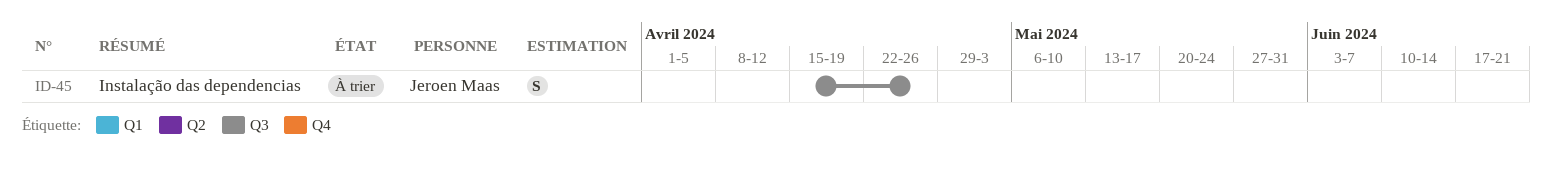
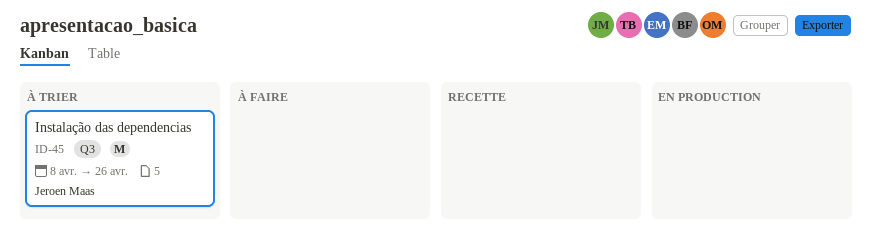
ID-45, estimate: S -> M
ID-45, start: Apr 15 -> Apr 8

